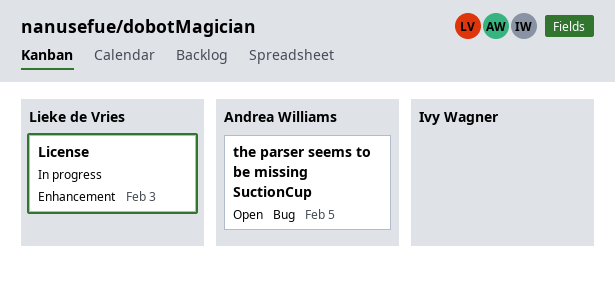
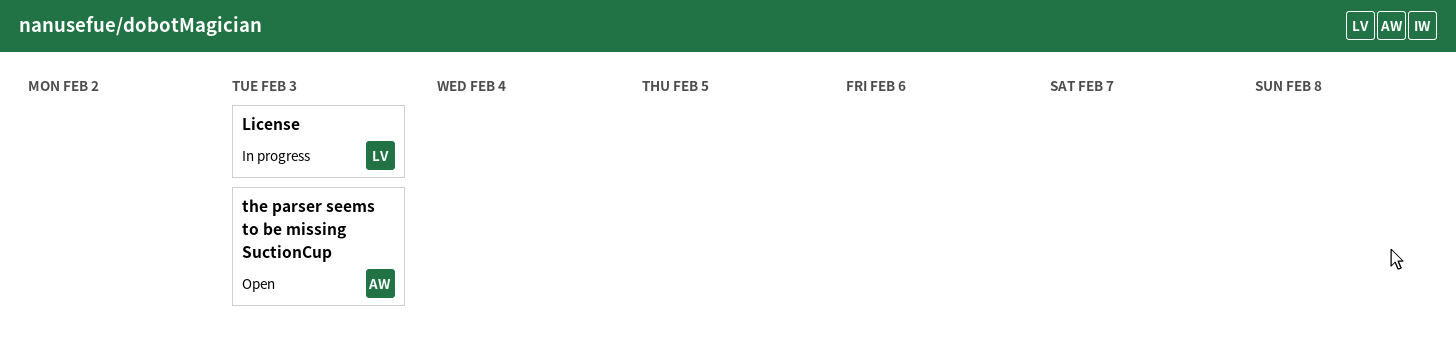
the parser seems to be missing SuctionCup, due: Feb 5 -> Feb 3

